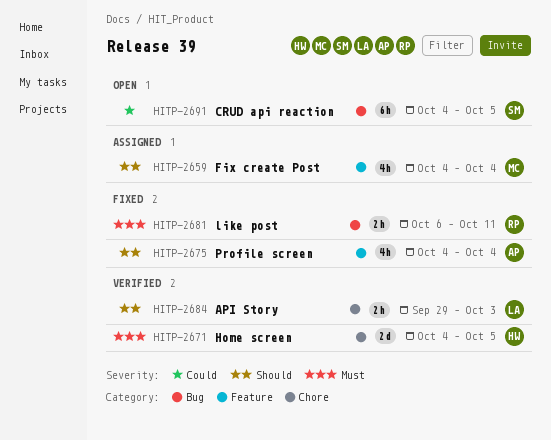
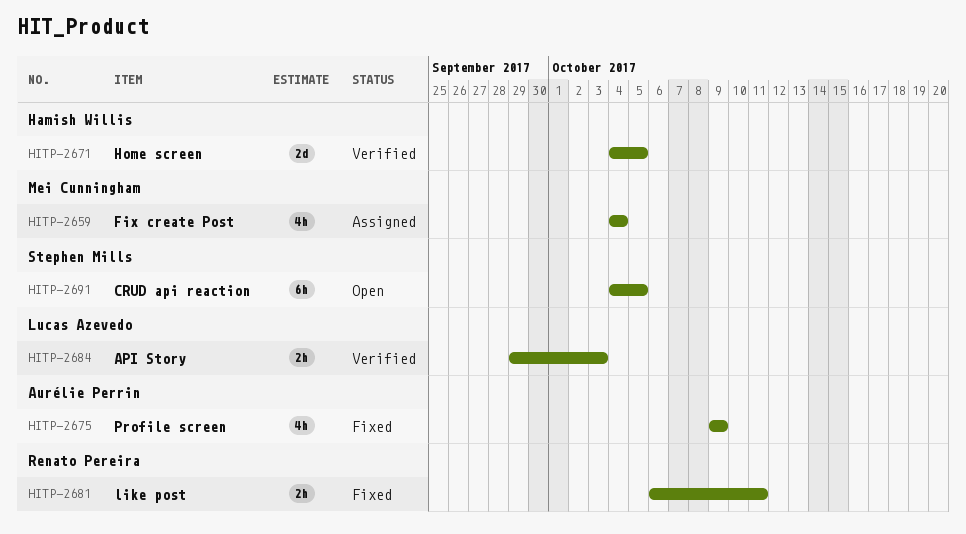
HITP-2675, start: Oct 4 -> Oct 9
HITP-2675, due: Oct 4 -> Oct 9

